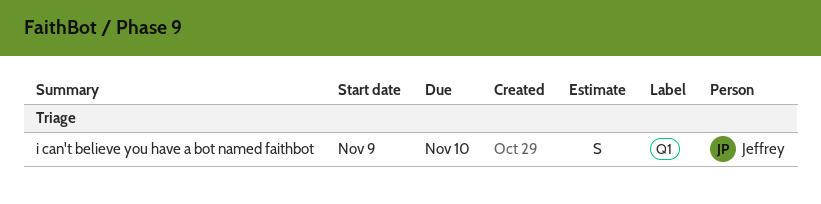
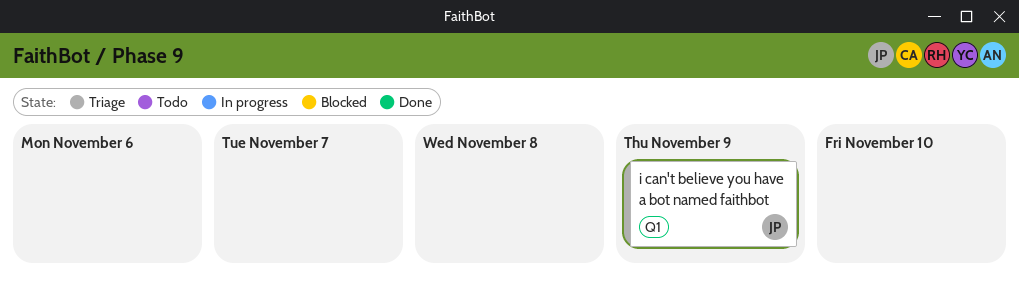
i can't believe you have a bot named faithbot, due: Nov 10 -> Nov 9

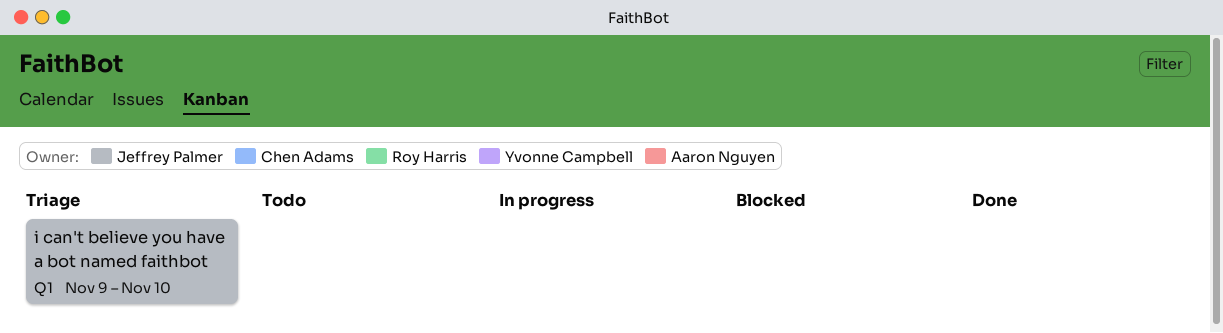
i can't believe you have a bot named faithbot, due: Nov 9 -> Nov 10

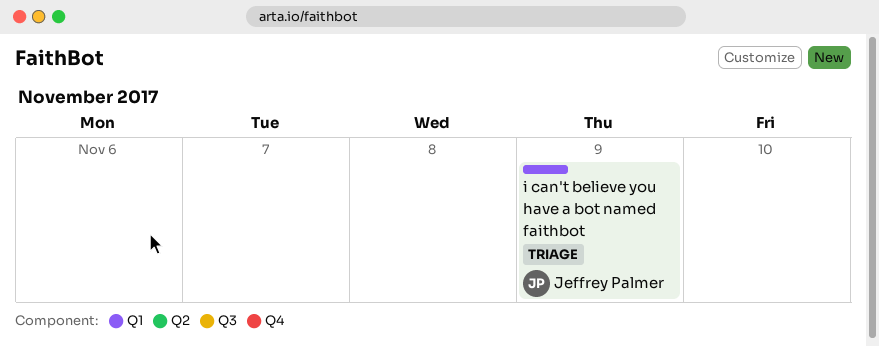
i can't believe you have a bot named faithbot, due: Nov 10 -> Nov 9

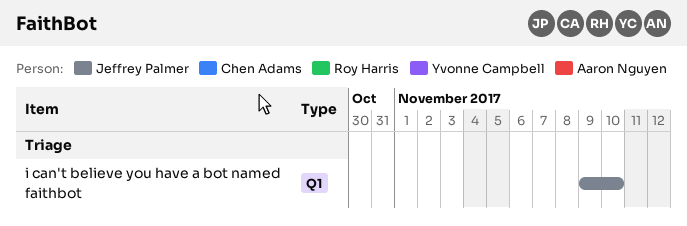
i can't believe you have a bot named faithbot, due: Nov 9 -> Nov 10

